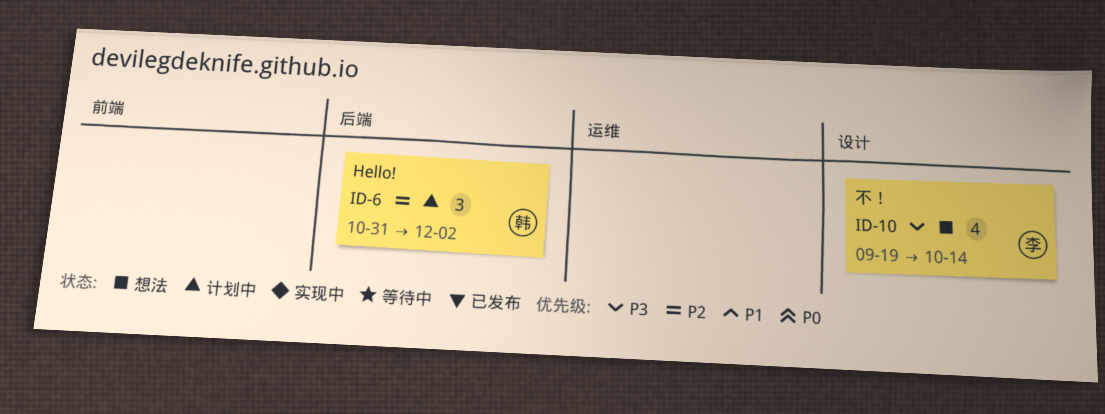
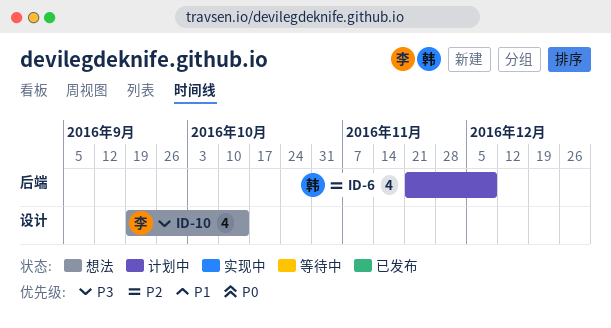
ID-6, estimate: 3 -> 4
ID-6, start: Oct 31 -> Nov 21
ID-6, due: Dec 2 -> Dec 9

